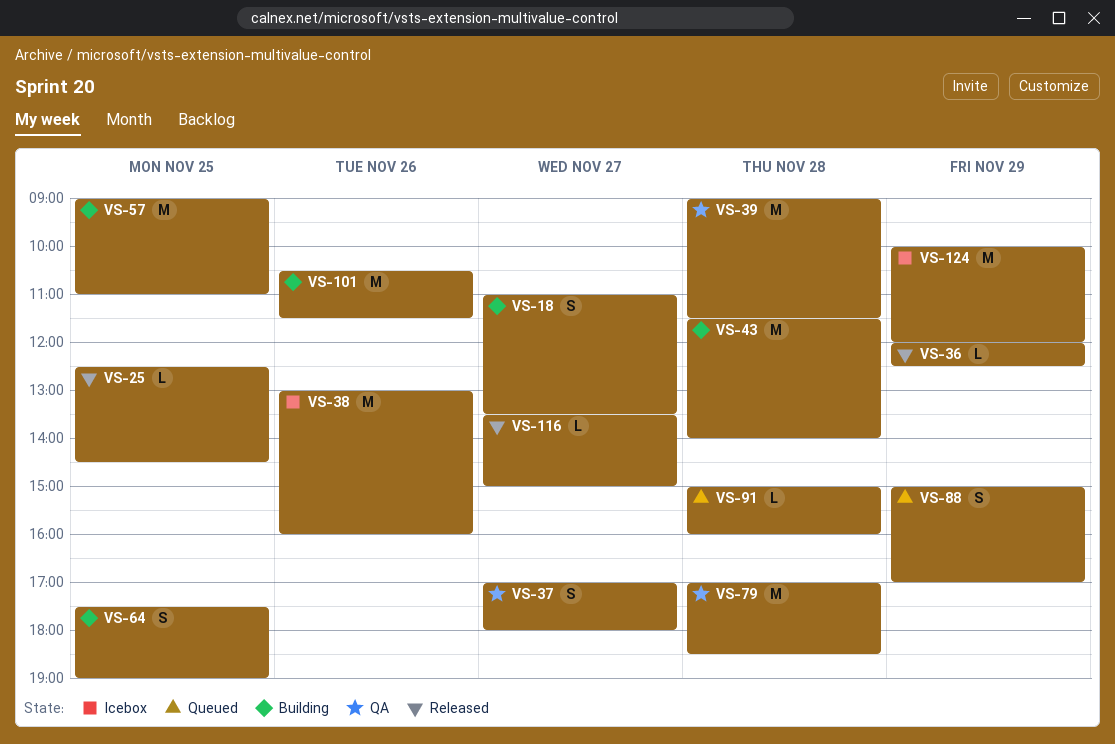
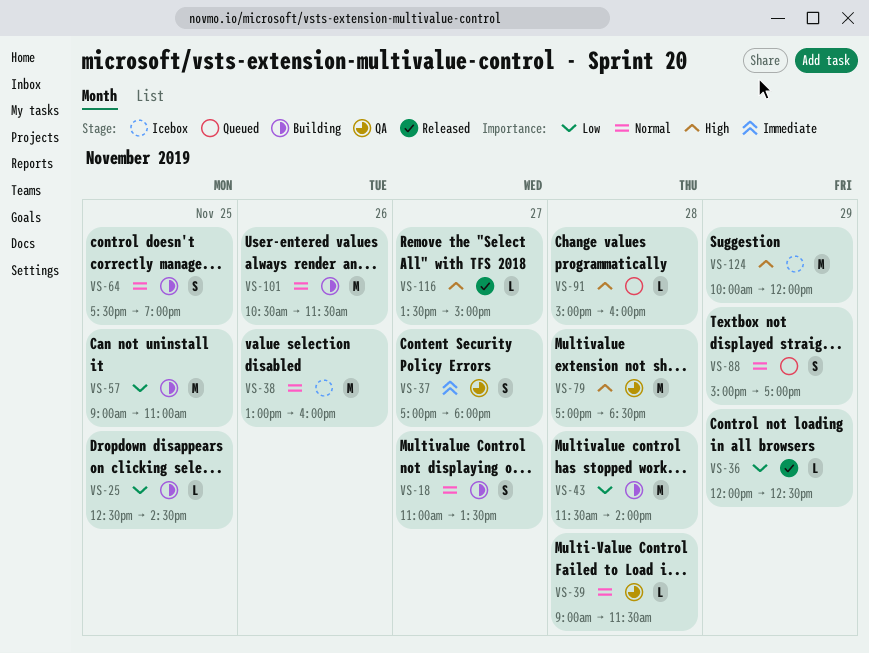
VS-25, status: Released -> Building
VS-39, estimate: M -> L

